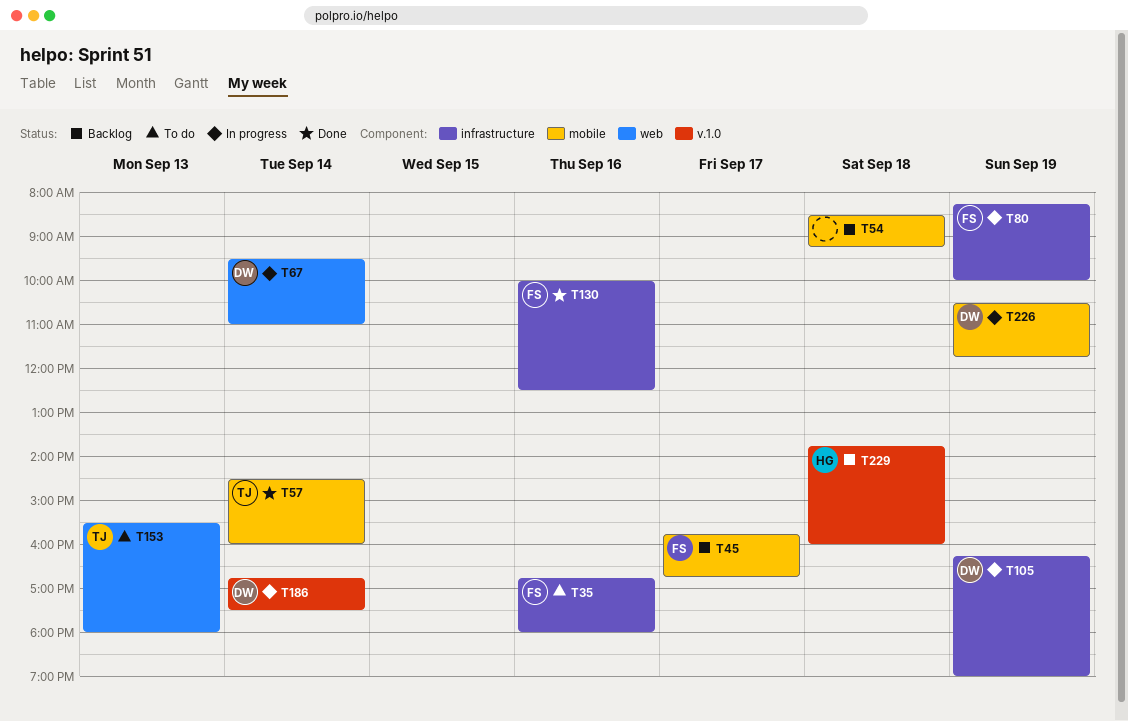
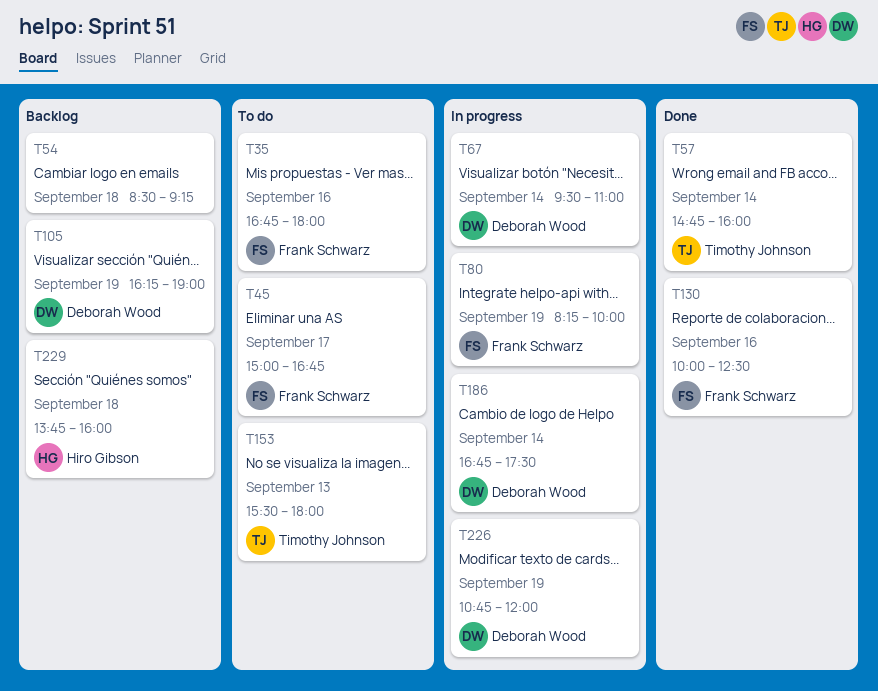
T45, status: Backlog -> To do
T45, begins: 15:45 -> 15:00
T57, begins: 14:30 -> 14:45
T105, status: In progress -> Backlog
T226, begins: 10:30 -> 10:45
T226, ends: 11:45 -> 12:00

